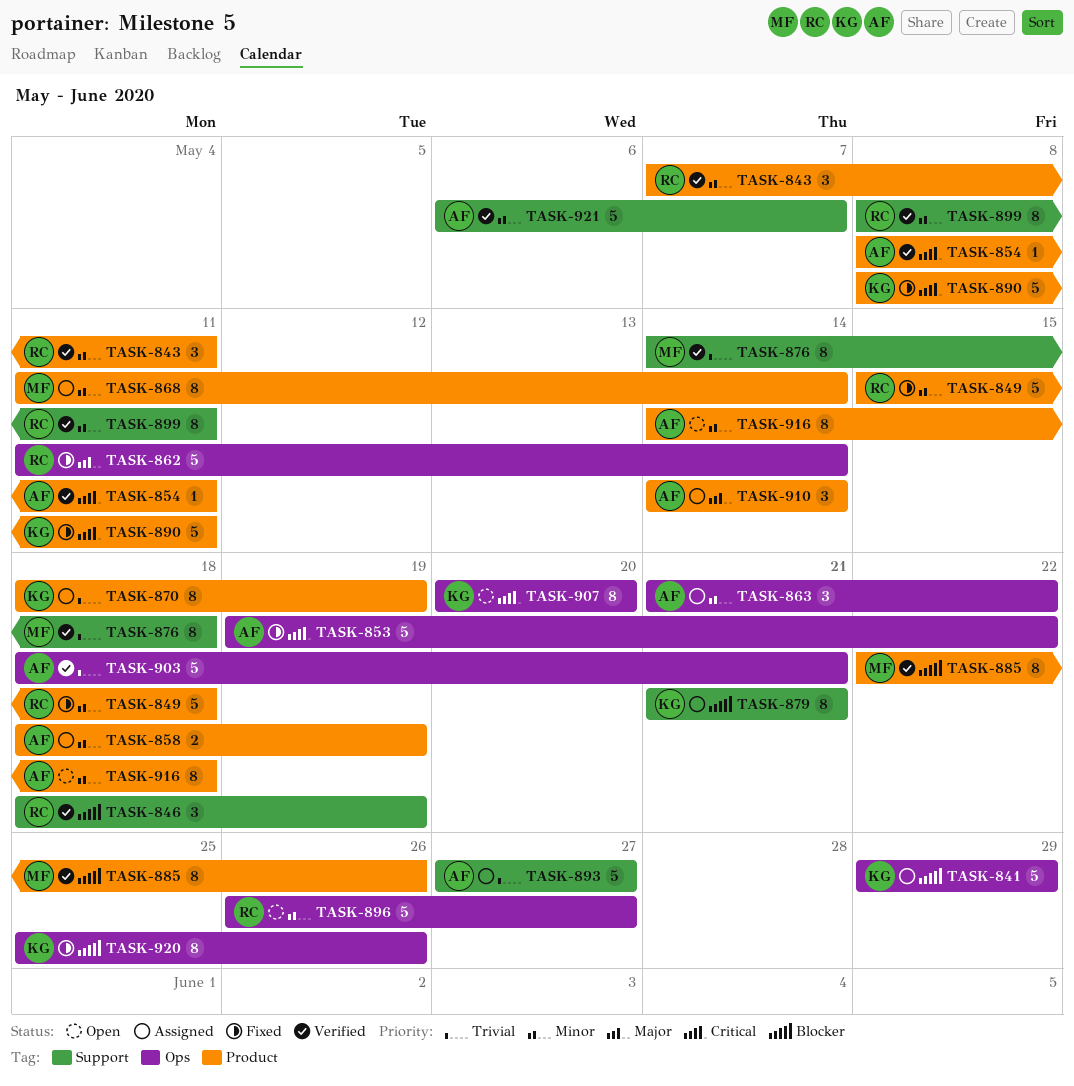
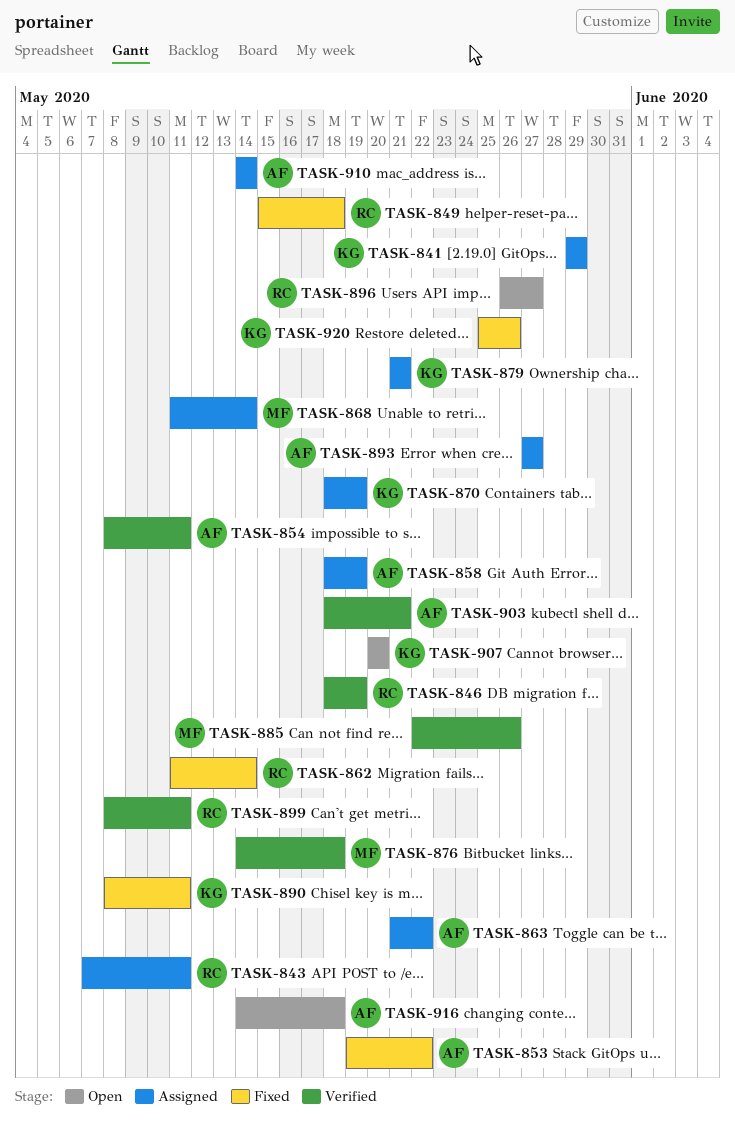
TASK-843, status: Verified -> Assigned
TASK-921: present -> none

